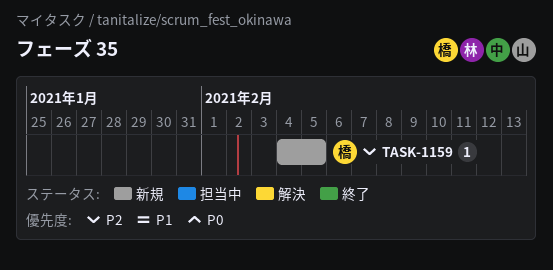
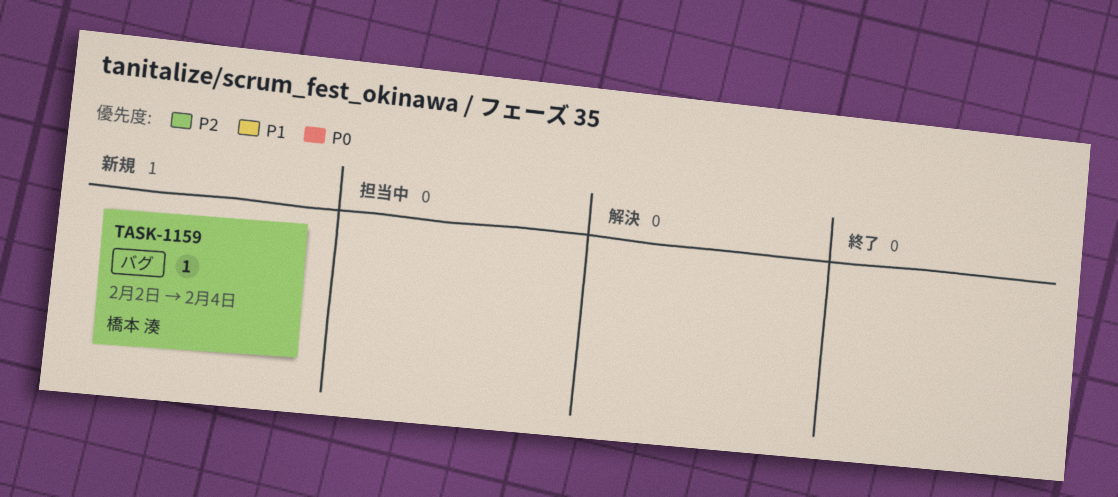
TASK-1159, start: Feb 4 -> Feb 2
TASK-1159, due: Feb 5 -> Feb 4

